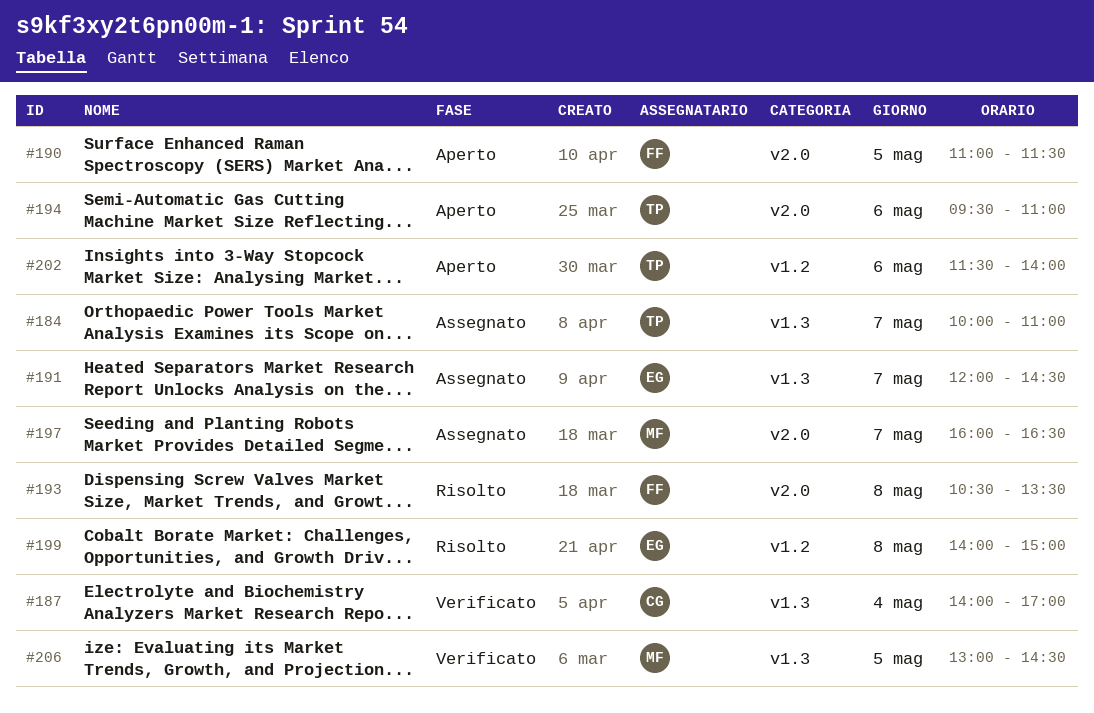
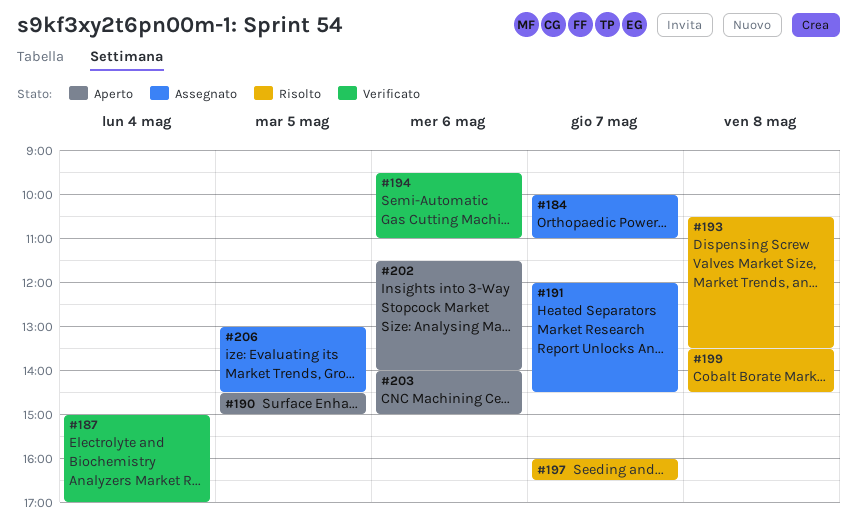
#187, begins: 14:00 -> 15:00
#190, begins: 11:00 -> 14:30
#190, ends: 11:30 -> 15:00
#194, status: Aperto -> Verificato
#197, status: Assegnato -> Risolto
#199, begins: 14:00 -> 13:30
#199, ends: 15:00 -> 14:30
#203: none -> present
#206, status: Verificato -> Assegnato

